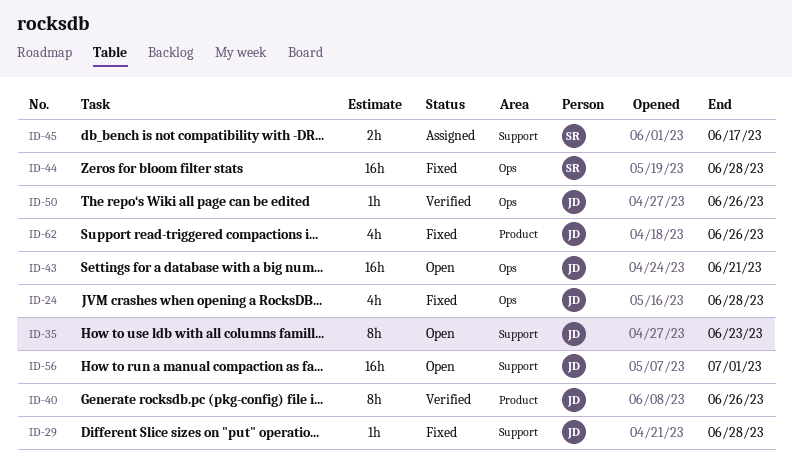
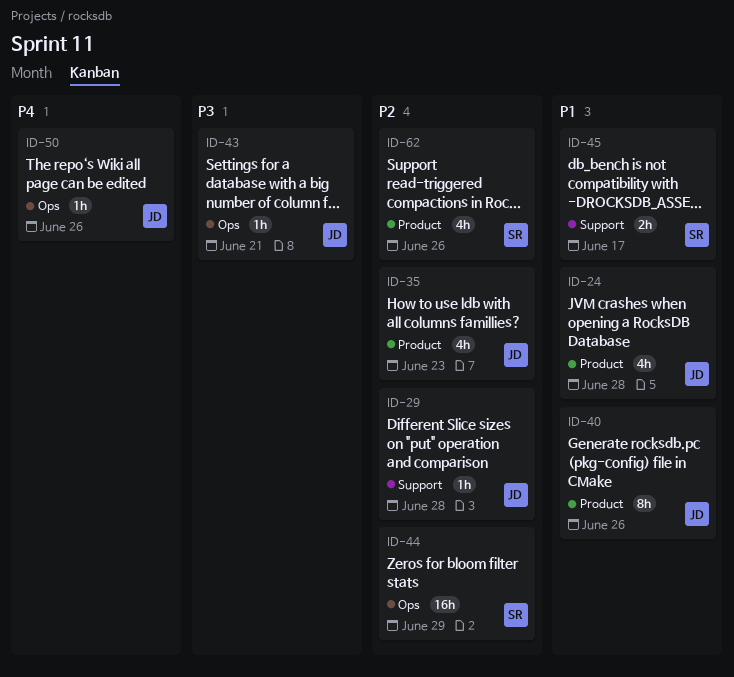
ID-24, label: Ops -> Product
ID-35, label: Support -> Product
ID-35, estimate: 8h -> 4h
ID-43, estimate: 16h -> 1h
ID-44, due: Jun 28 -> Jun 29
ID-56: present -> none
ID-62, owner: JD -> SR

